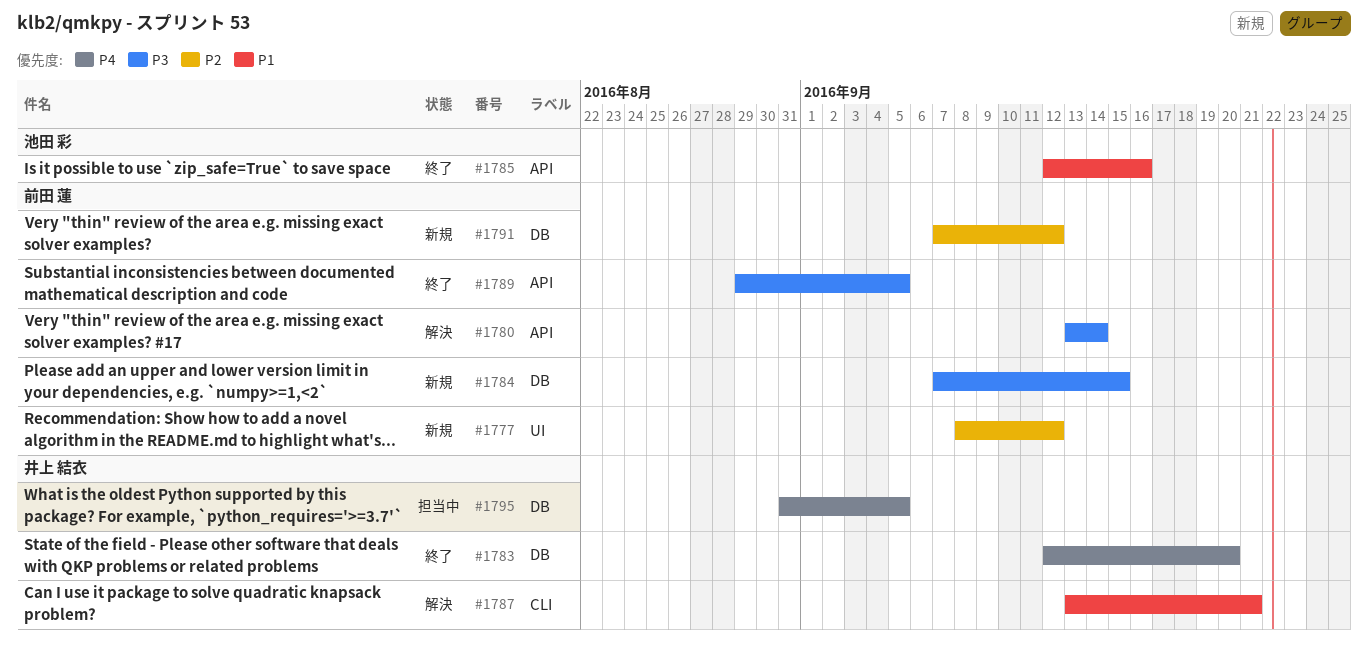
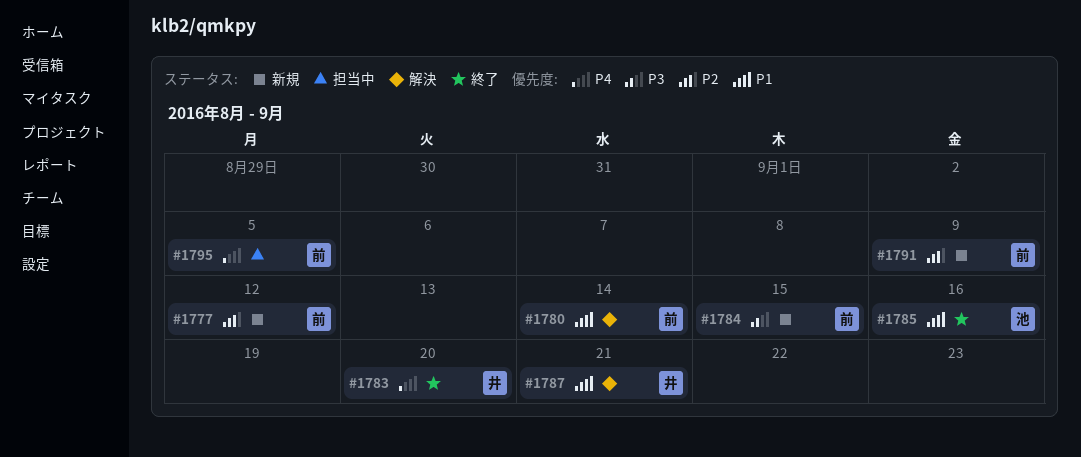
#1780, priority: P3 -> P1
#1789: present -> none
#1791, due: Sep 12 -> Sep 9
#1795, owner: 井上 結衣 -> 前田 蓮

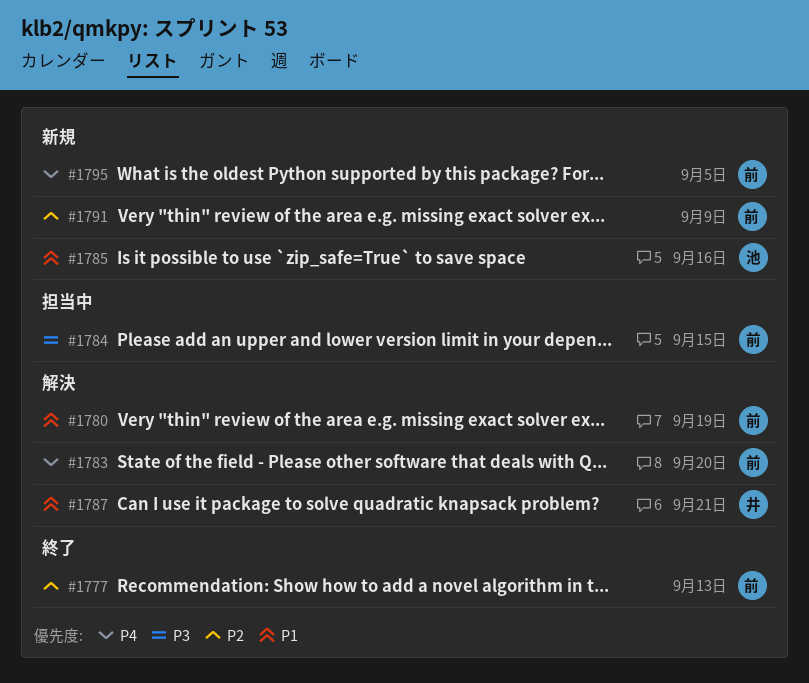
#1777, status: 新規 -> 終了
#1777, due: Sep 12 -> Sep 13
#1780, due: Sep 14 -> Sep 19
#1783, status: 終了 -> 解決
#1783, owner: 井 -> 前
#1784, status: 新規 -> 担当中
#1785, status: 終了 -> 新規
#1795, status: 担当中 -> 新規

